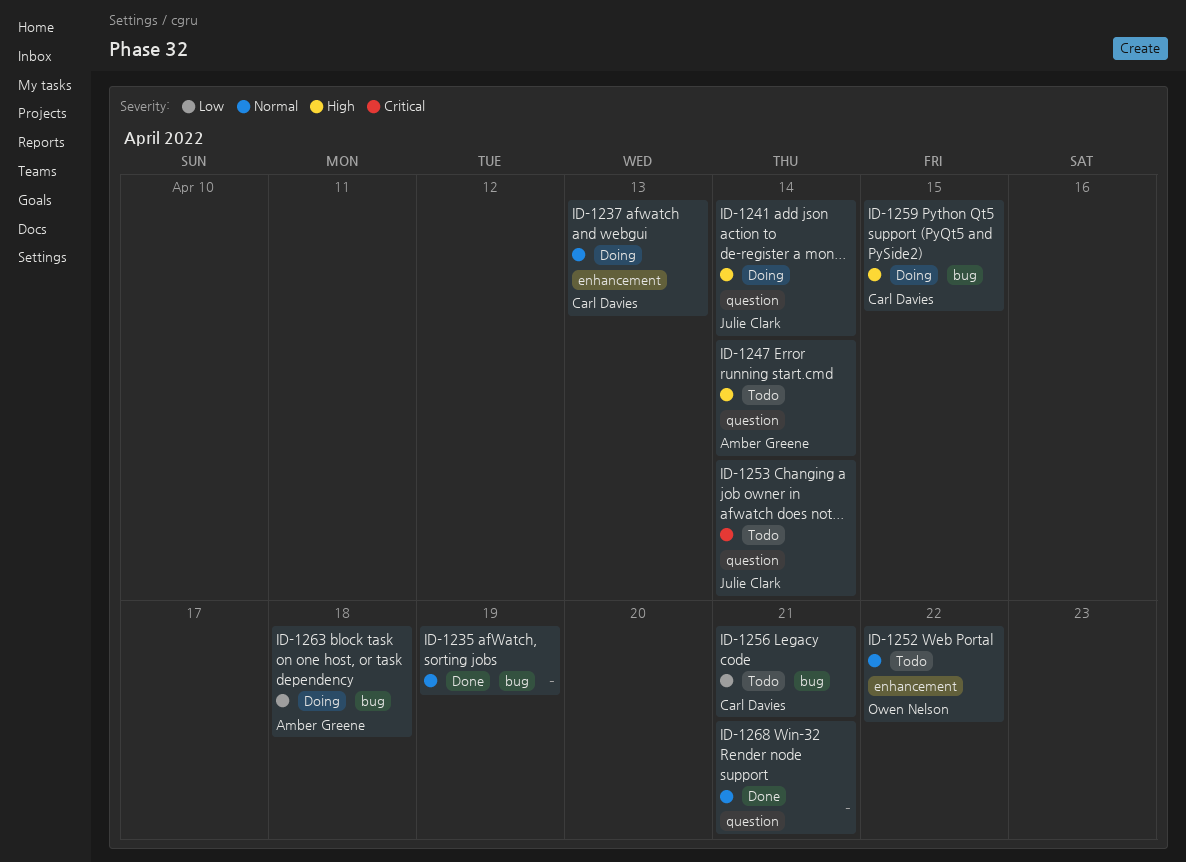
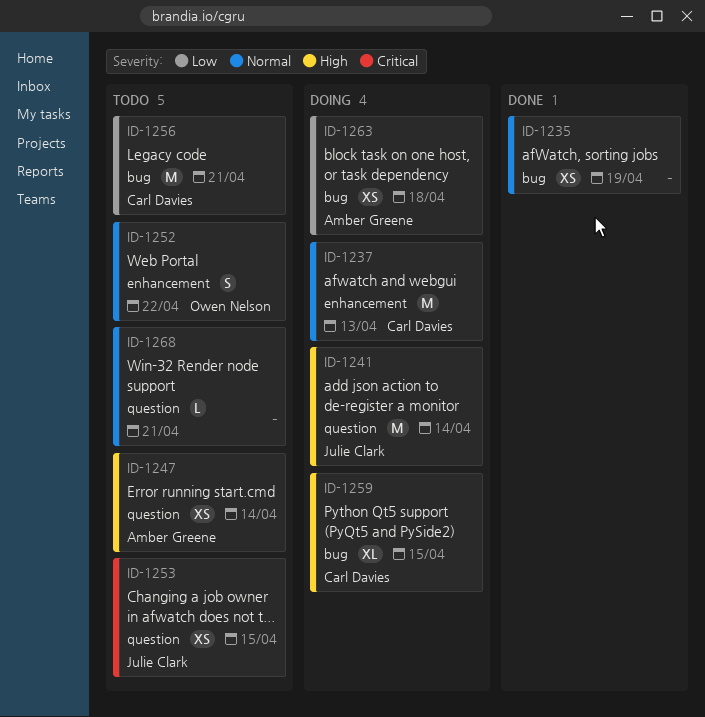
ID-1253, due: Apr 14 -> Apr 15
ID-1268, status: Done -> Todo

